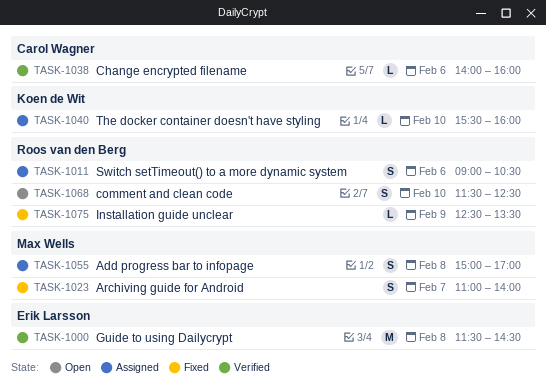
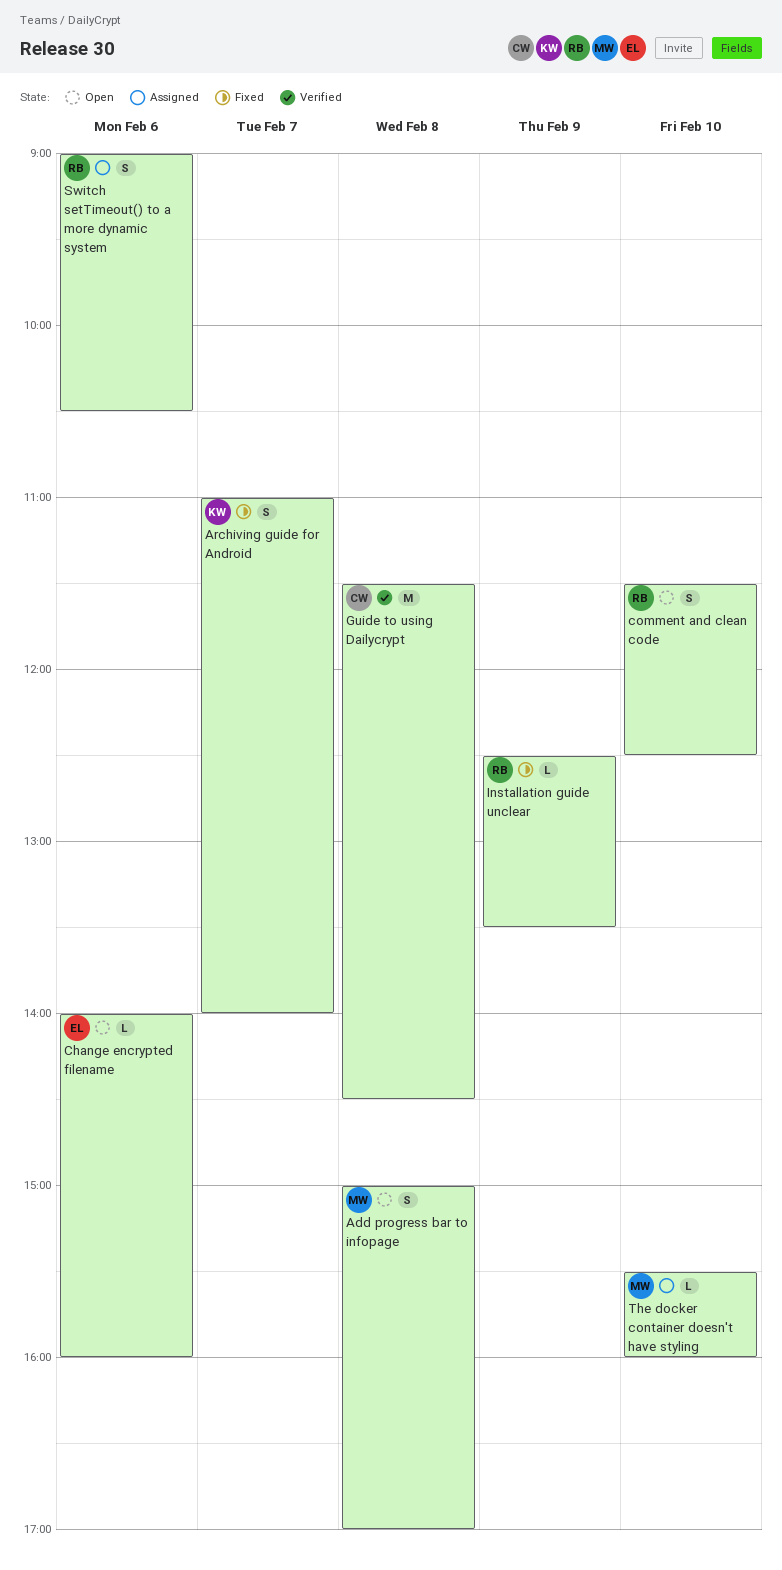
Add progress bar to infopage, status: Assigned -> Open
Archiving guide for Android, owner: Max Wells -> Koen de Wit
Change encrypted filename, status: Verified -> Open
Change encrypted filename, owner: Carol Wagner -> Erik Larsson
Guide to using Dailycrypt, owner: Erik Larsson -> Carol Wagner
The docker container doesn't have styling, owner: Koen de Wit -> Max Wells

